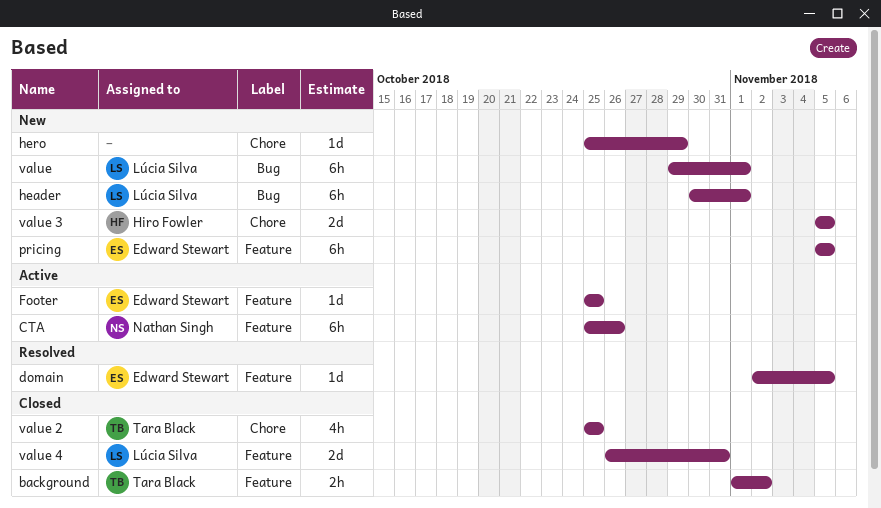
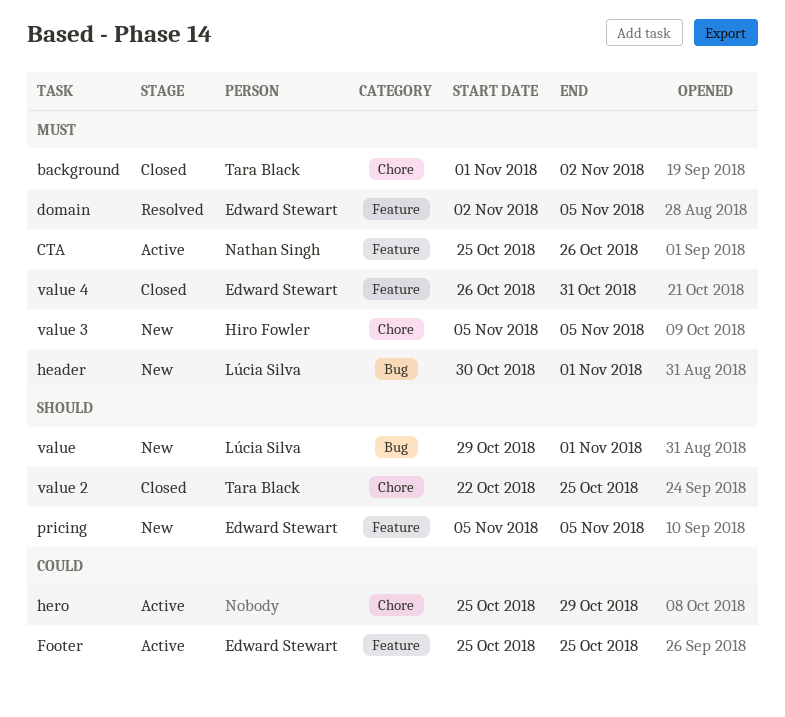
background, label: Feature -> Chore
hero, status: New -> Active
value 2, start: Oct 25 -> Oct 22
value 4, owner: Lúcia Silva -> Edward Stewart

